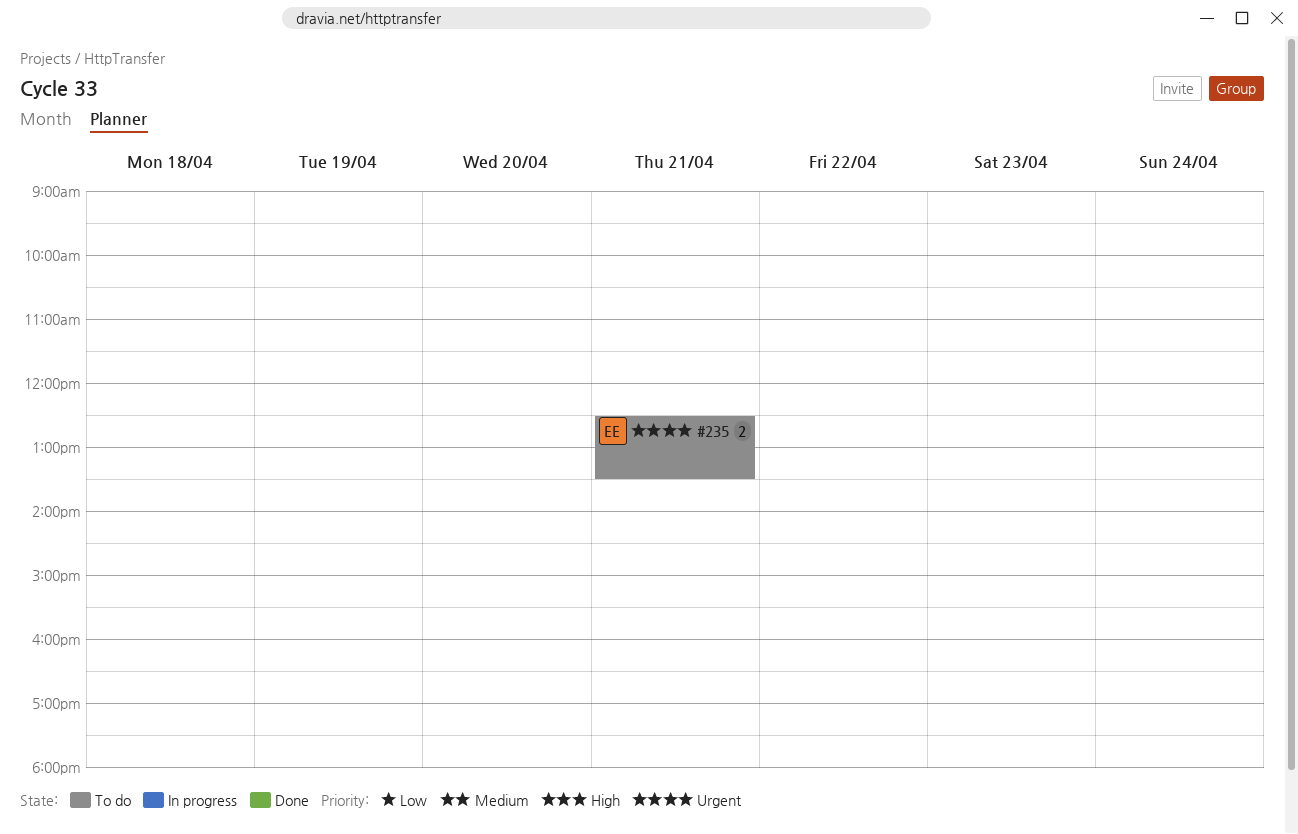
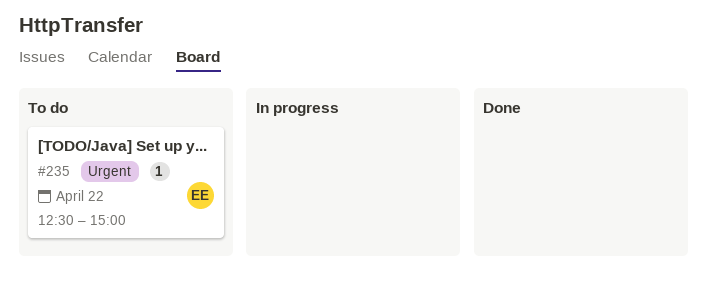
#235, estimate: 2 -> 1
#235, day: Apr 21 -> Apr 22
#235, ends: 13:30 -> 15:00

